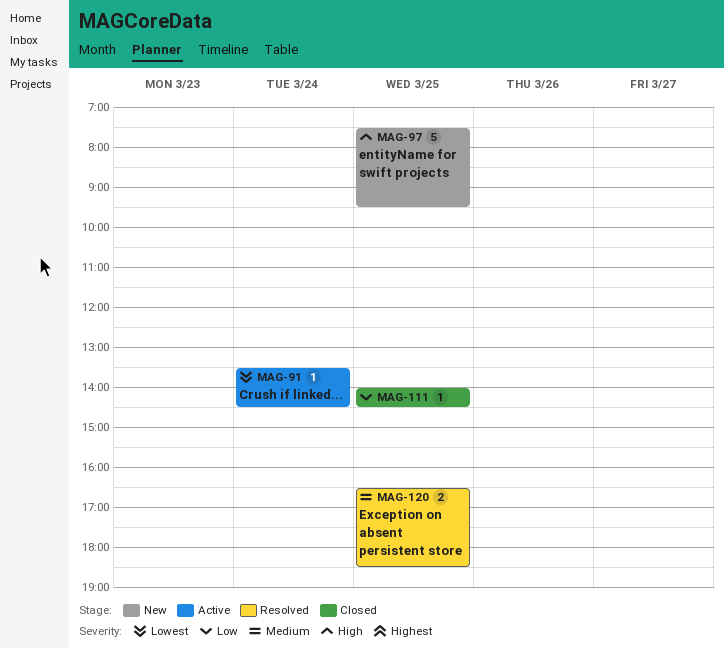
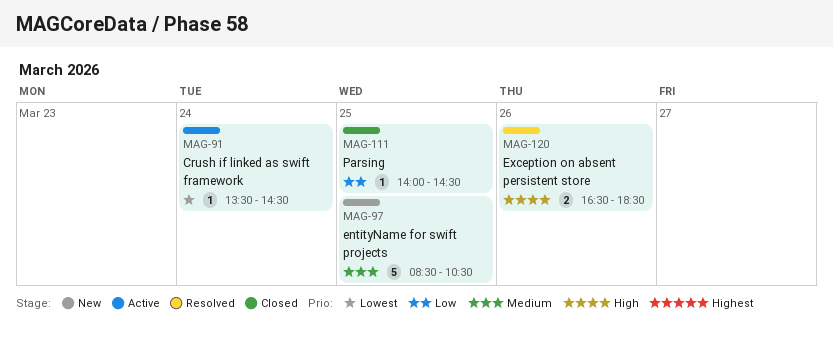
MAG-97, priority: High -> Medium
MAG-97, begins: 07:30 -> 08:30
MAG-97, ends: 09:30 -> 10:30
MAG-120, priority: Medium -> High
MAG-120, day: Mar 25 -> Mar 26

